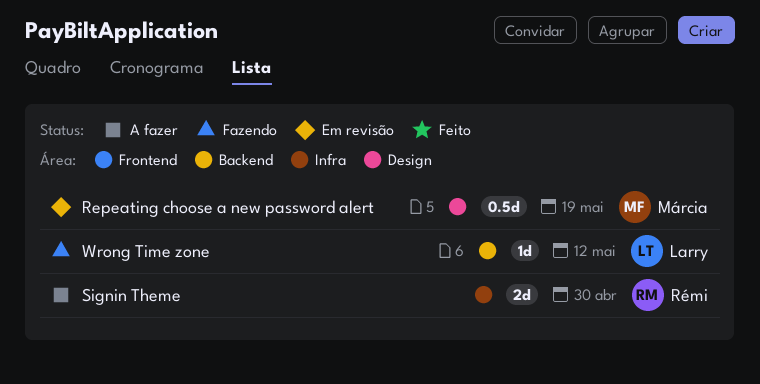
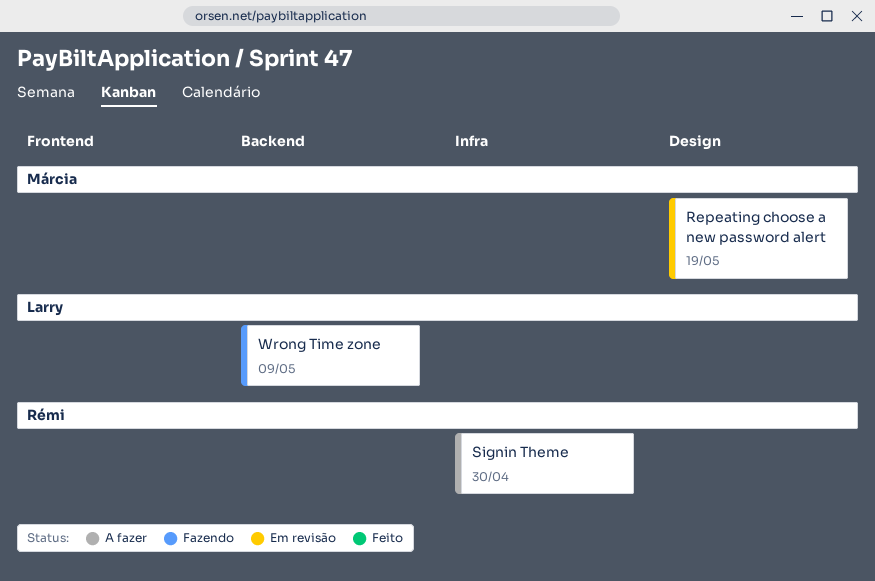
Wrong Time zone, due: May 12 -> May 9

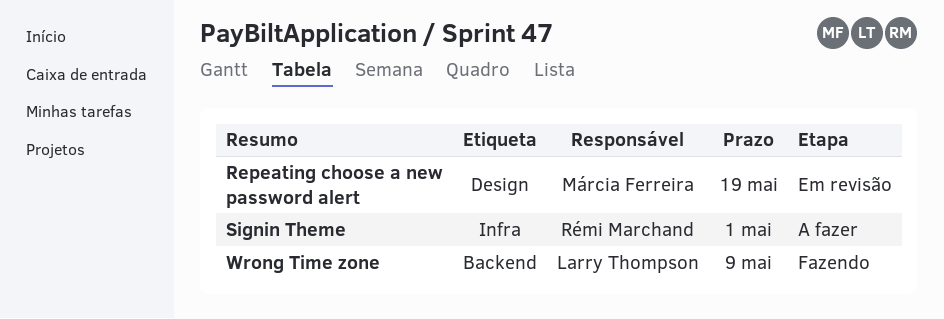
Signin Theme, due: Apr 30 -> May 1

